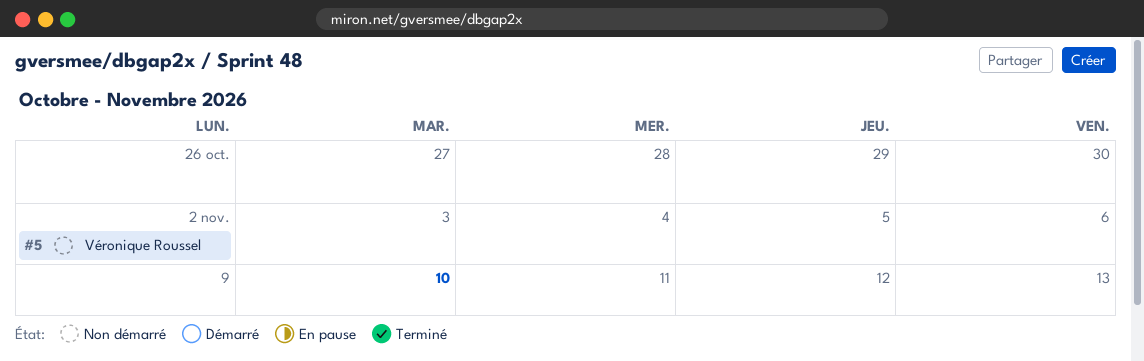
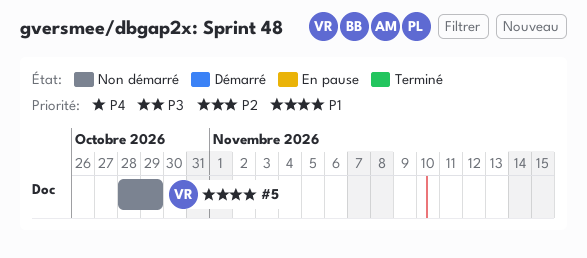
#5, due: Nov 2 -> Oct 29

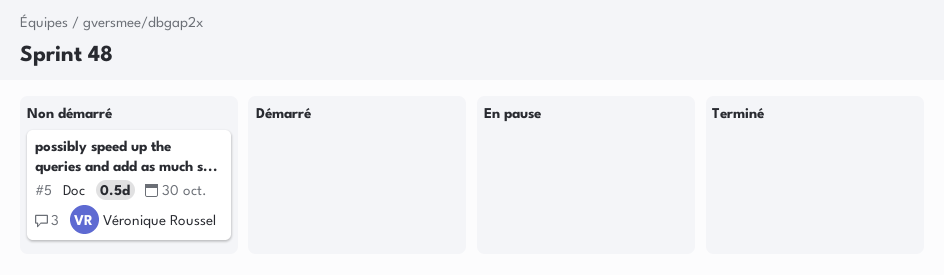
#5, due: Oct 29 -> Oct 30

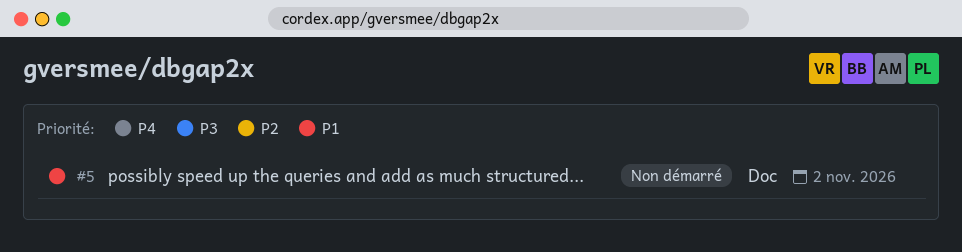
#5, due: Oct 30 -> Nov 2

